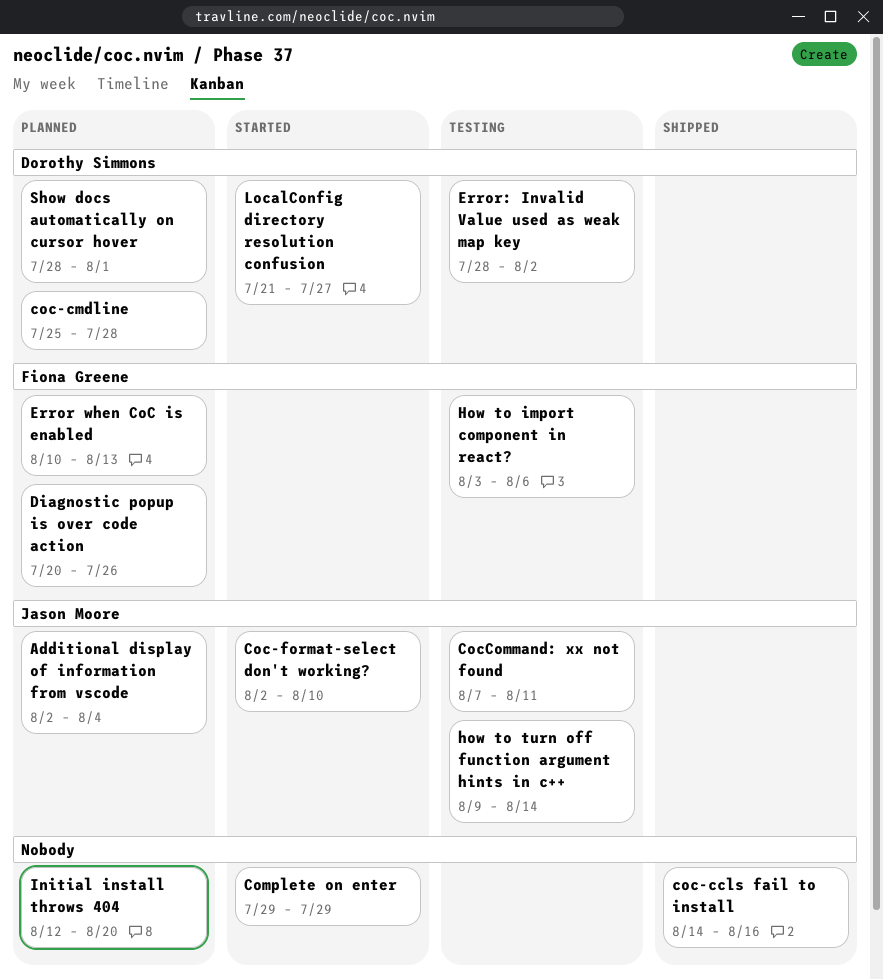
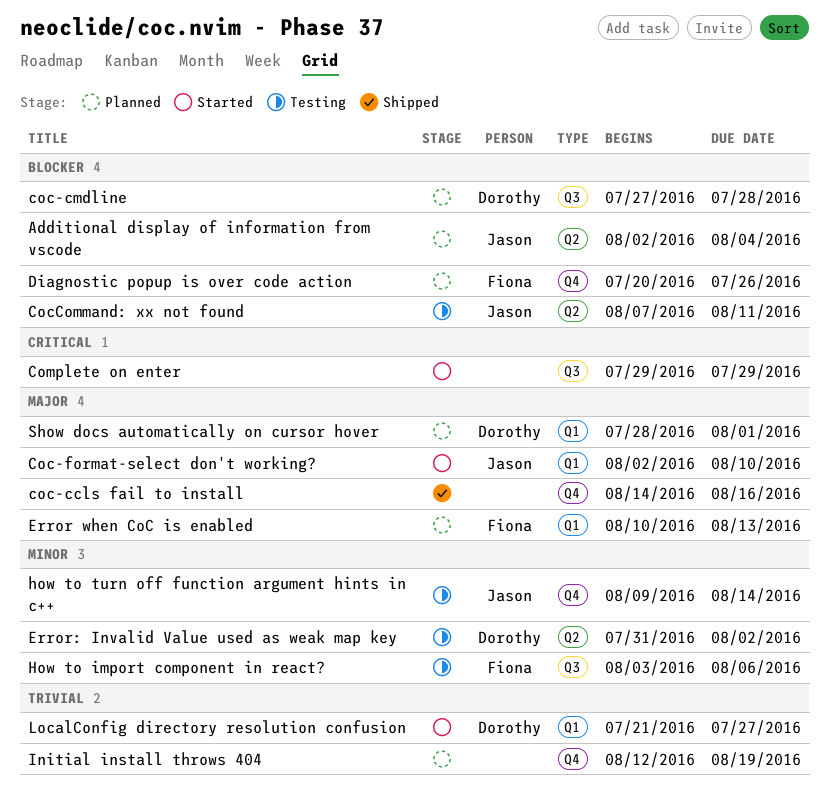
coc-cmdline, start: Jul 25 -> Jul 27
Error: Invalid Value used as weak map key, start: Jul 28 -> Jul 31
Initial install throws 404, due: Aug 20 -> Aug 19

